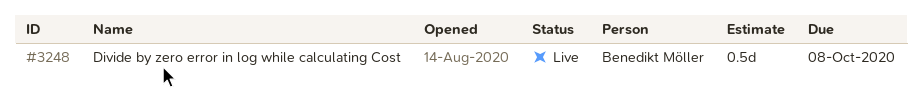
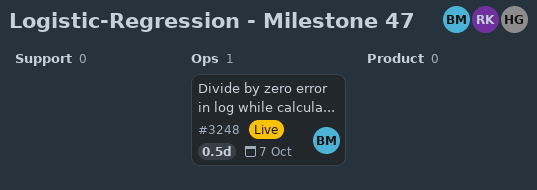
#3248, due: Oct 8 -> Oct 7

